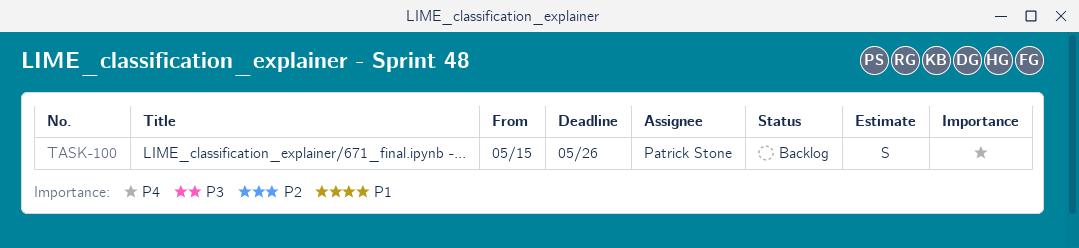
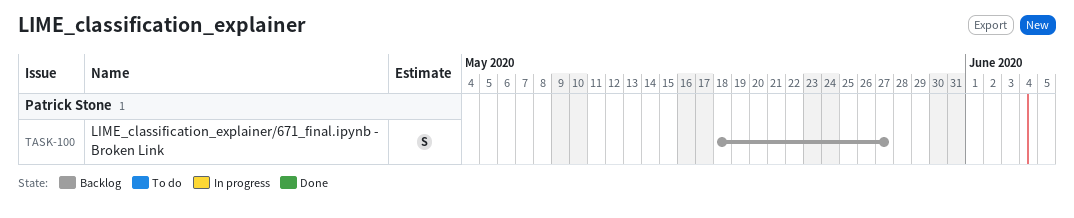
TASK-100, start: May 15 -> May 18
TASK-100, due: May 26 -> May 27

